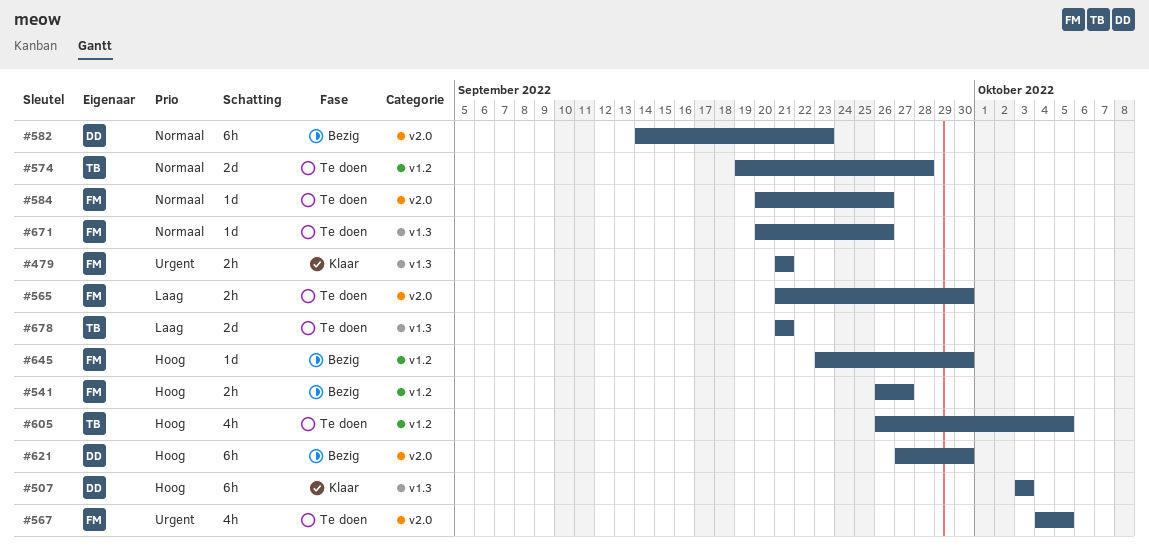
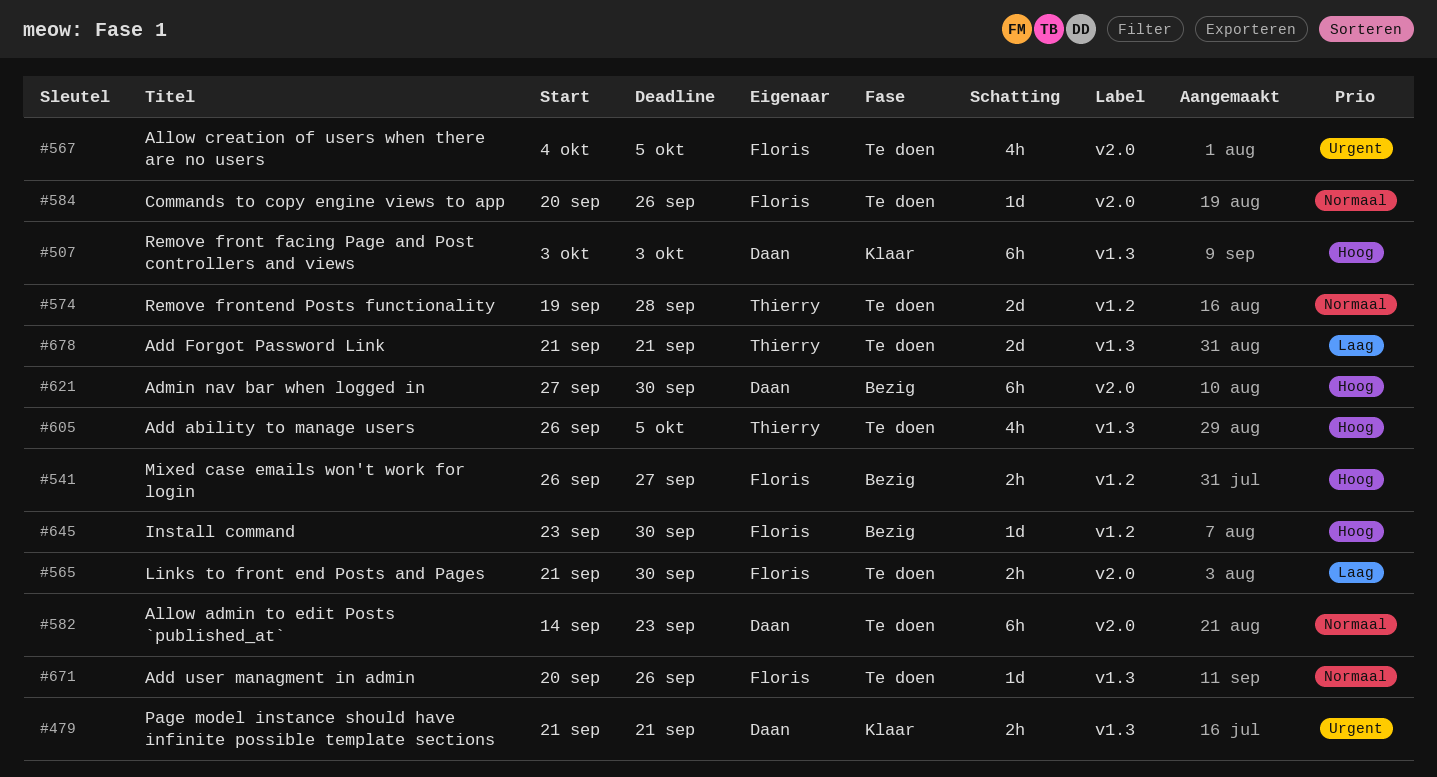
#479, owner: Floris -> Daan
#582, status: Bezig -> Te doen
#605, label: v1.2 -> v1.3

